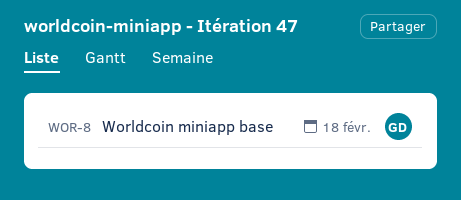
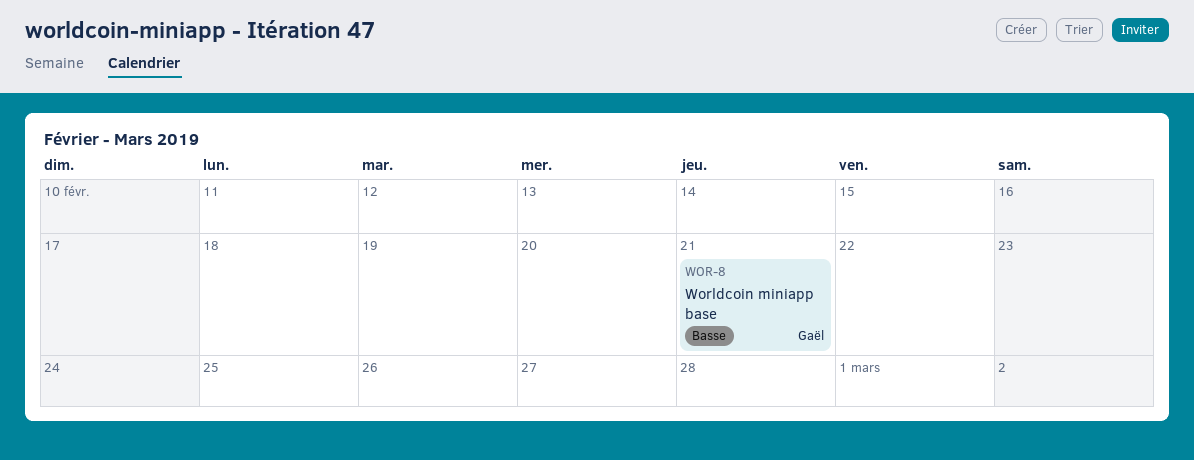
WOR-8, due: Feb 18 -> Feb 21

